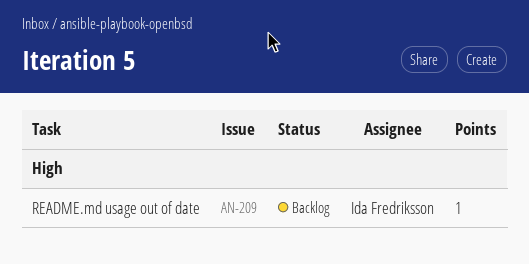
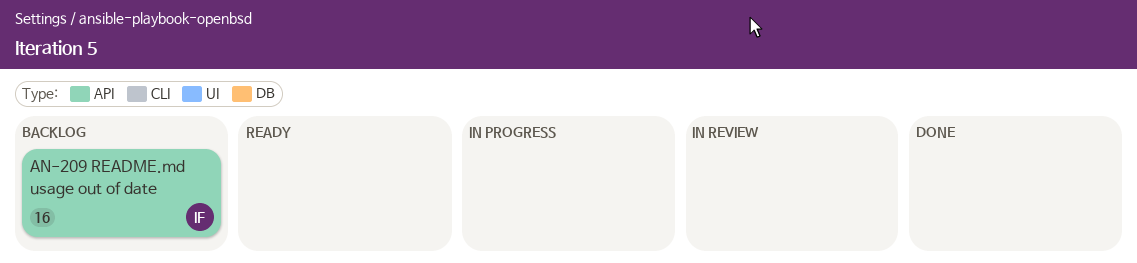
AN-209, estimate: 1 -> 16

